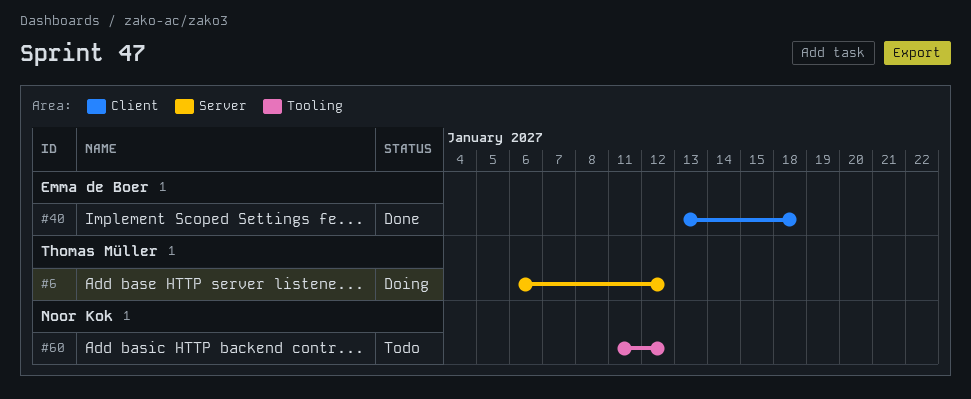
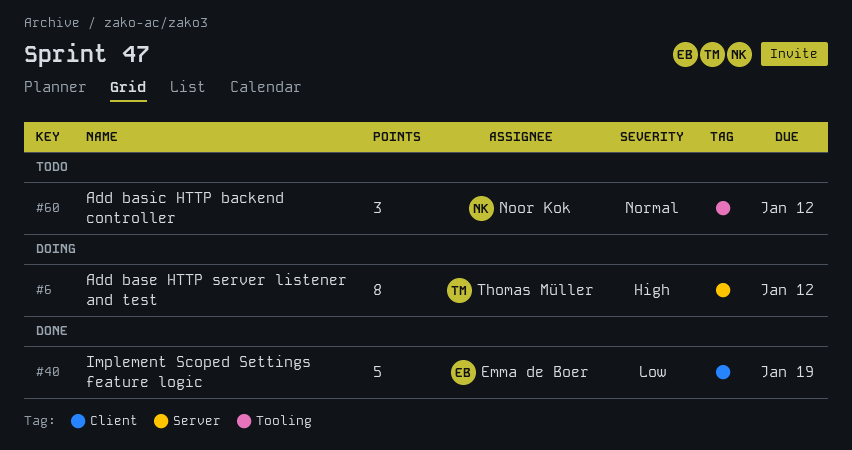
#40, due: Jan 18 -> Jan 19

